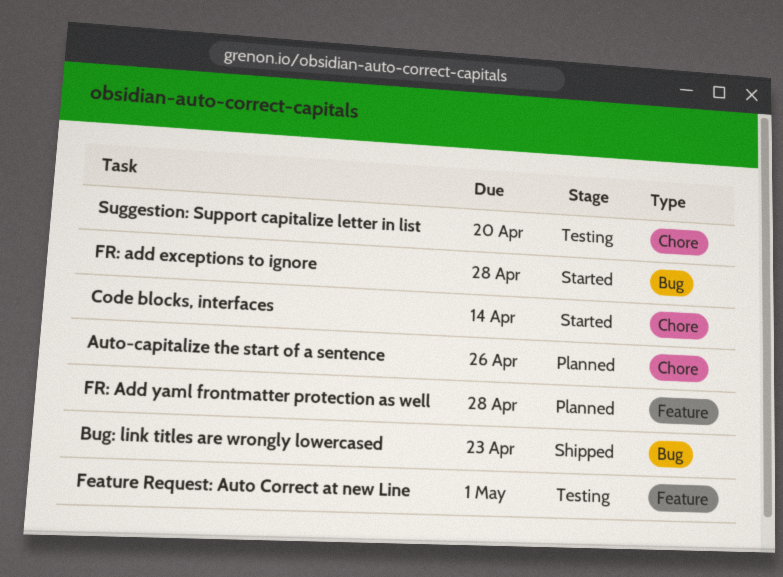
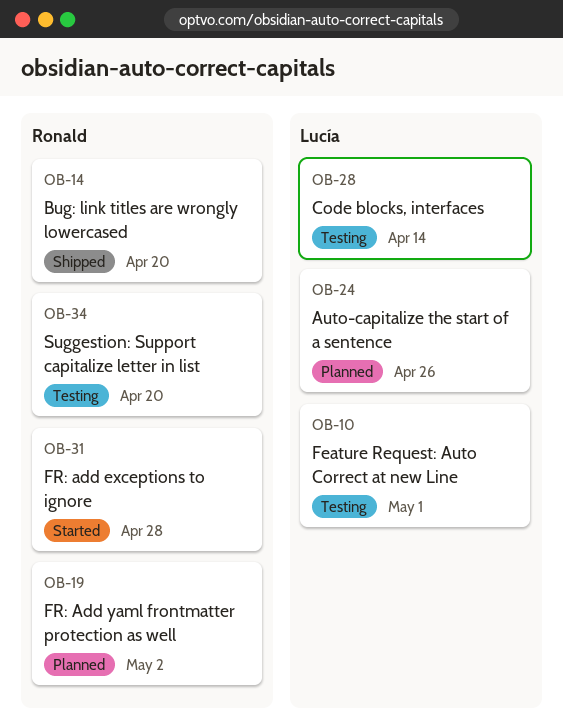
Bug: link titles are wrongly lowercased, due: Apr 23 -> Apr 20
Code blocks, interfaces, status: Started -> Testing
FR: Add yaml frontmatter protection as well, due: Apr 28 -> May 2

